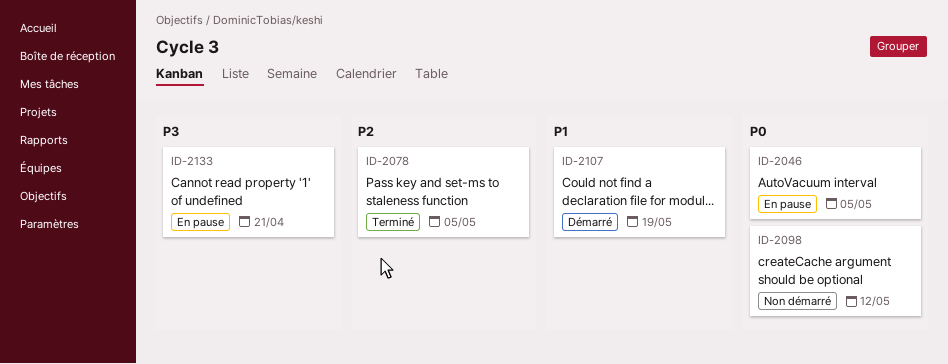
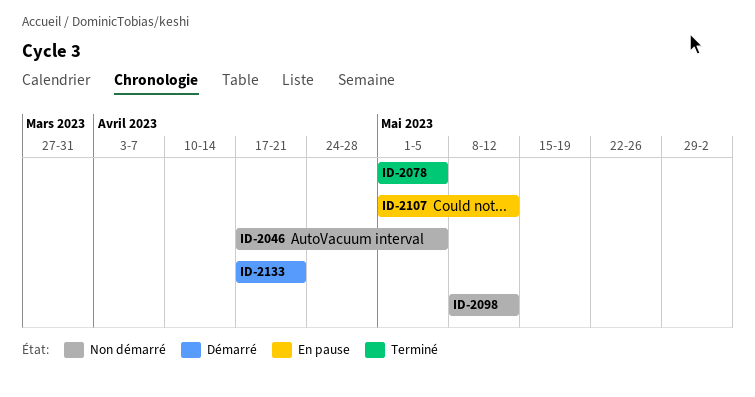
ID-2046, status: En pause -> Non démarré
ID-2107, status: Démarré -> En pause
ID-2107, due: May 19 -> May 12
ID-2133, status: En pause -> Démarré

